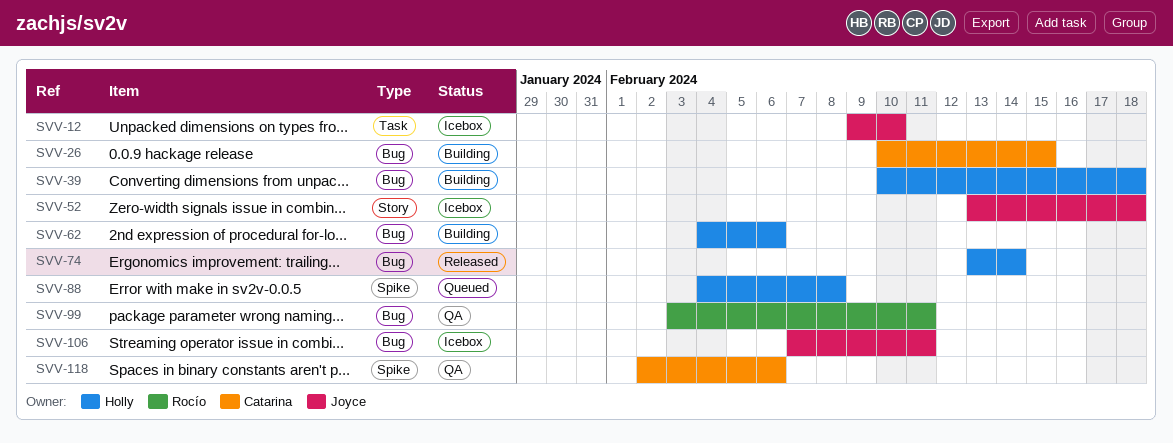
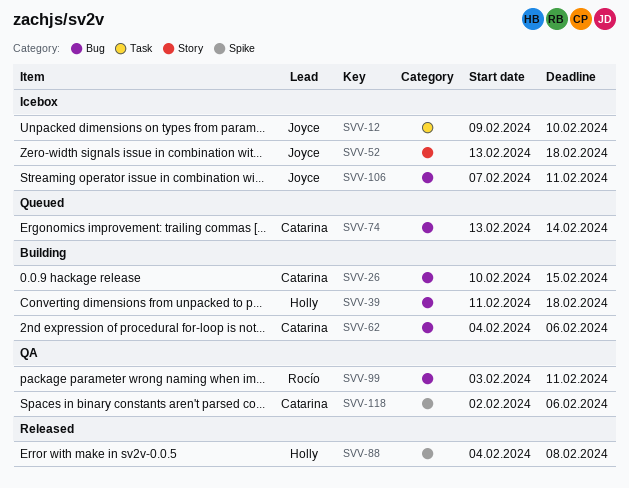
SVV-39, start: Feb 10 -> Feb 11
SVV-62, owner: Holly -> Catarina
SVV-74, status: Released -> Queued
SVV-74, owner: Holly -> Catarina
SVV-88, status: Queued -> Released

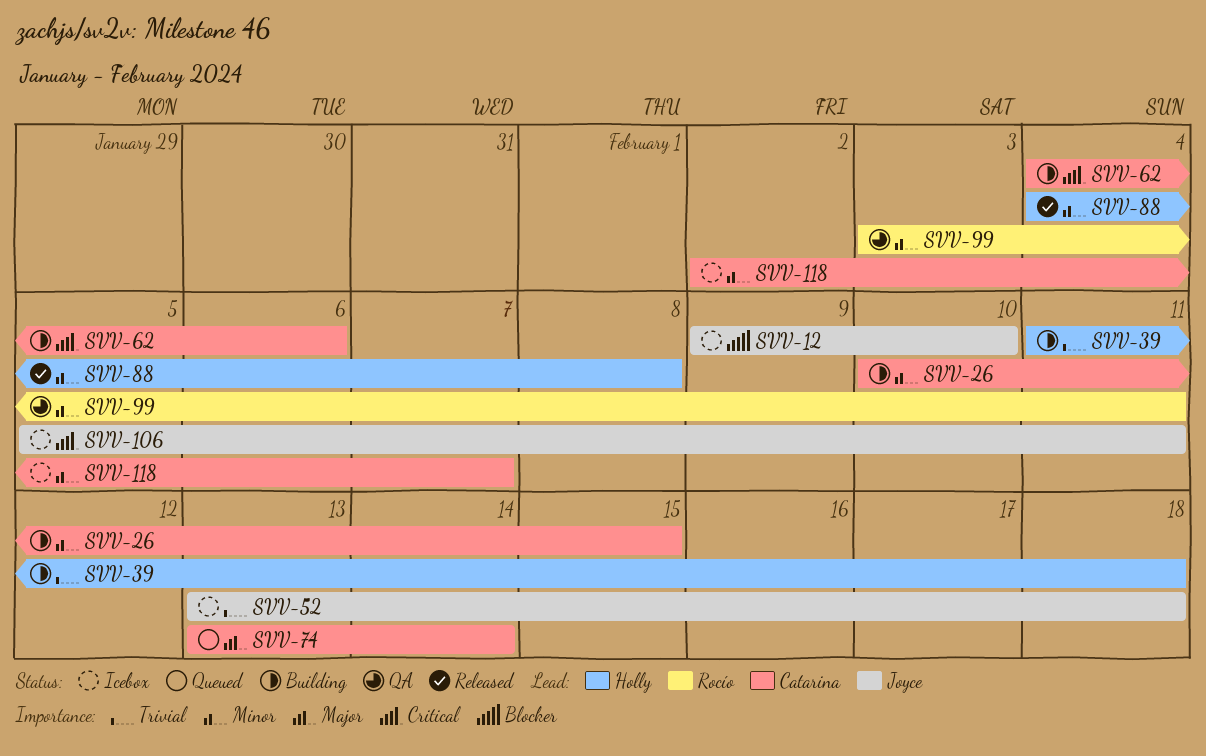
SVV-106, start: Feb 7 -> Feb 5
SVV-118, status: QA -> Icebox
SVV-118, due: Feb 6 -> Feb 7

